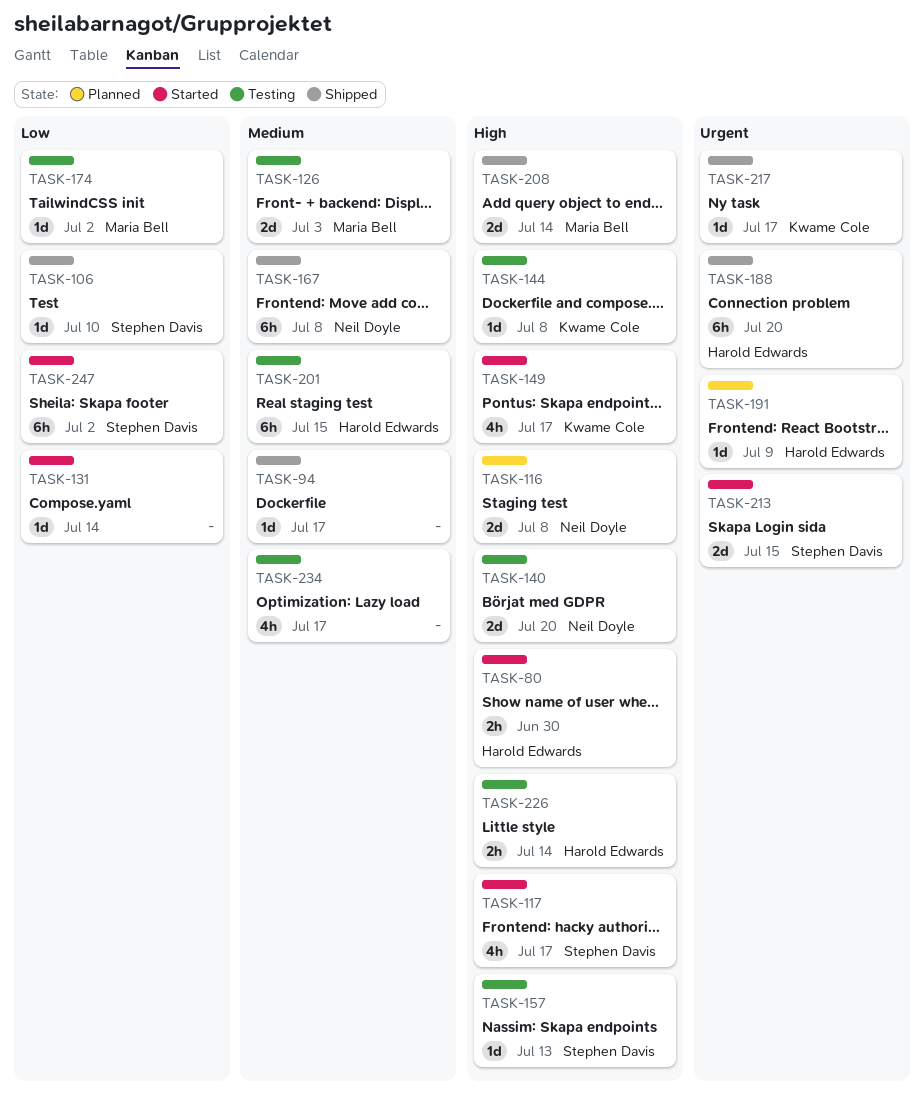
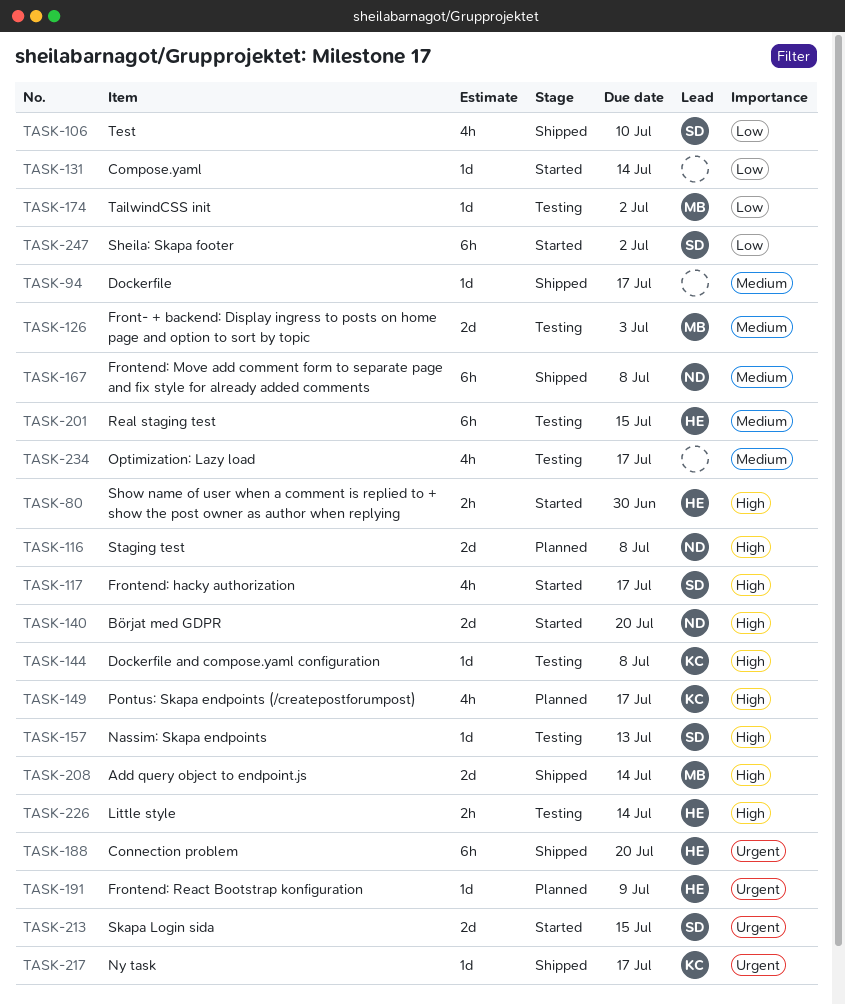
TASK-106, estimate: 1d -> 4h
TASK-140, status: Testing -> Started
TASK-149, status: Started -> Planned

